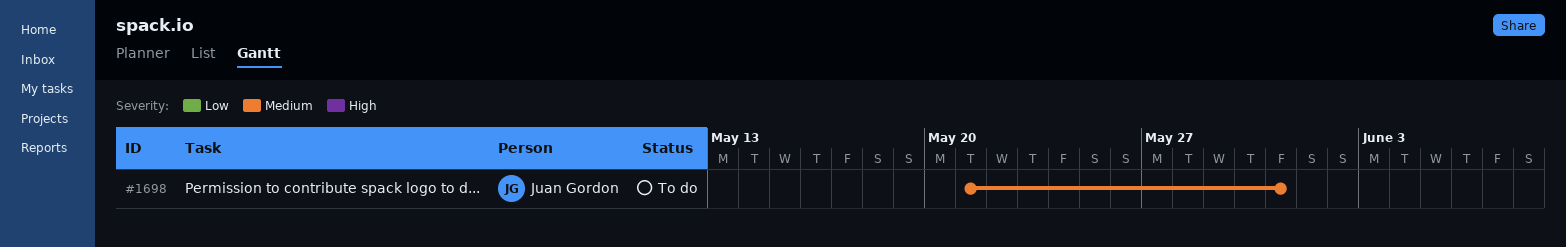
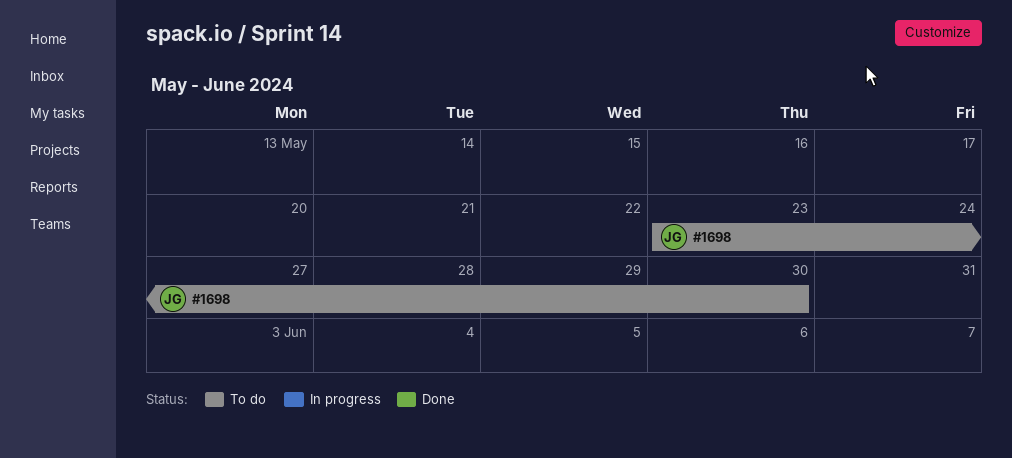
#1698, start: May 21 -> May 23
#1698, due: May 31 -> May 30

